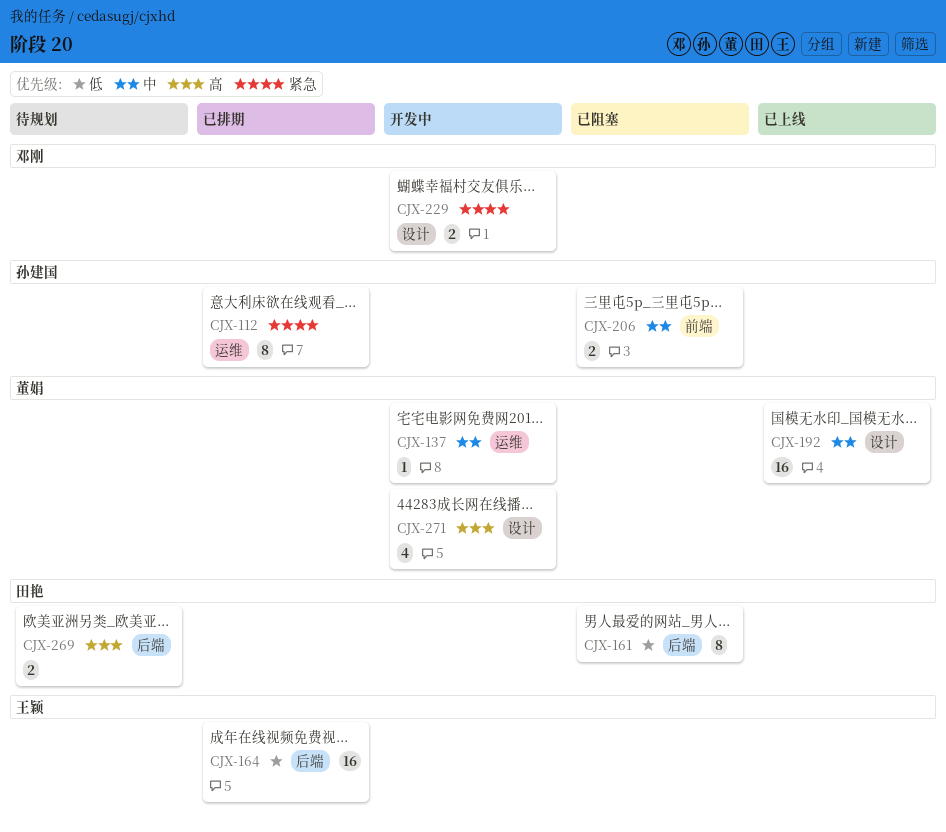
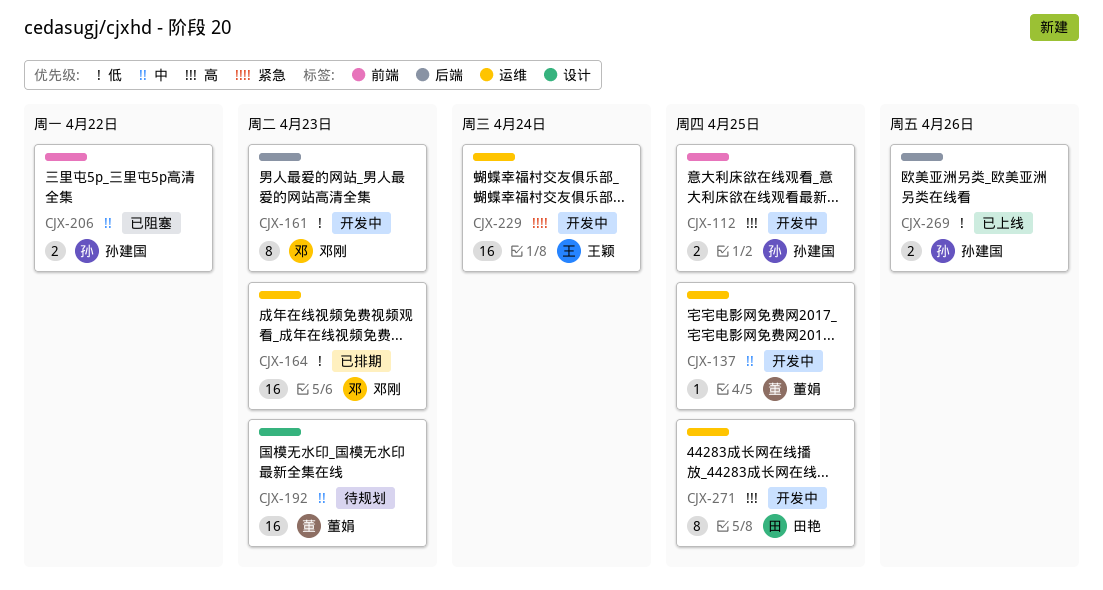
CJX-112, status: 已排期 -> 开发中
CJX-112, priority: 紧急 -> 高
CJX-112, label: 运维 -> 前端
CJX-112, estimate: 8 -> 2
CJX-161, status: 已阻塞 -> 开发中
CJX-161, owner: 田艳 -> 邓刚
CJX-164, owner: 王颖 -> 邓刚
CJX-164, label: 后端 -> 运维
CJX-192, status: 已上线 -> 待规划
CJX-229, owner: 邓刚 -> 王颖
CJX-229, label: 设计 -> 运维
CJX-229, estimate: 2 -> 16
CJX-269, status: 待规划 -> 已上线
CJX-269, owner: 田艳 -> 孙建国
CJX-269, priority: 高 -> 低
CJX-271, owner: 董娟 -> 田艳
CJX-271, label: 设计 -> 运维
CJX-271, estimate: 4 -> 8

